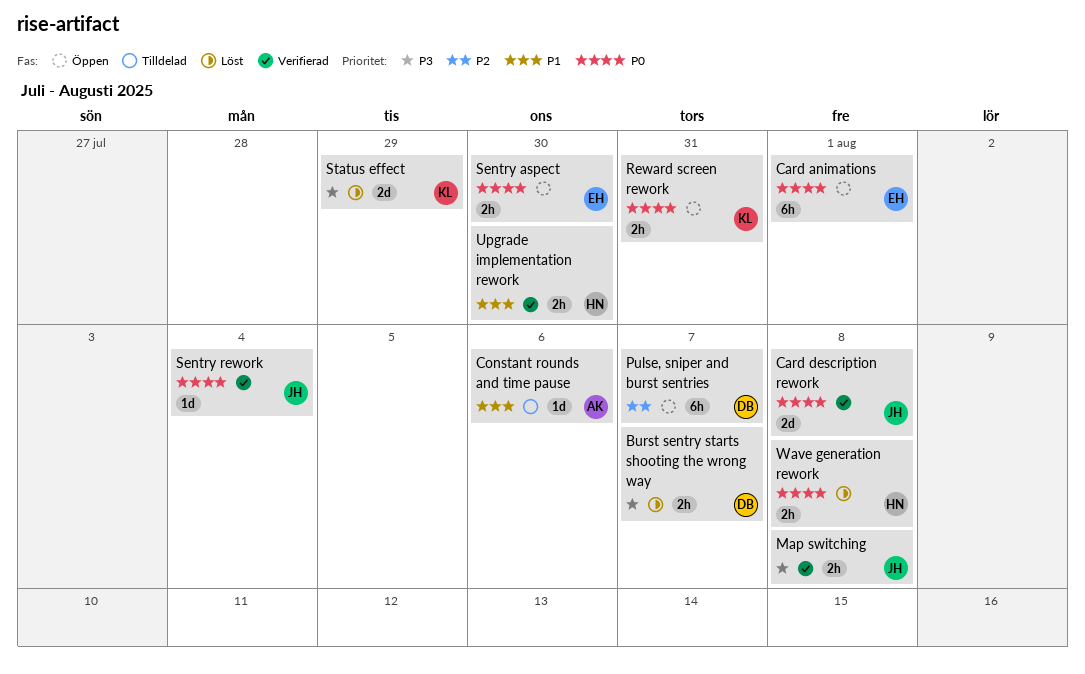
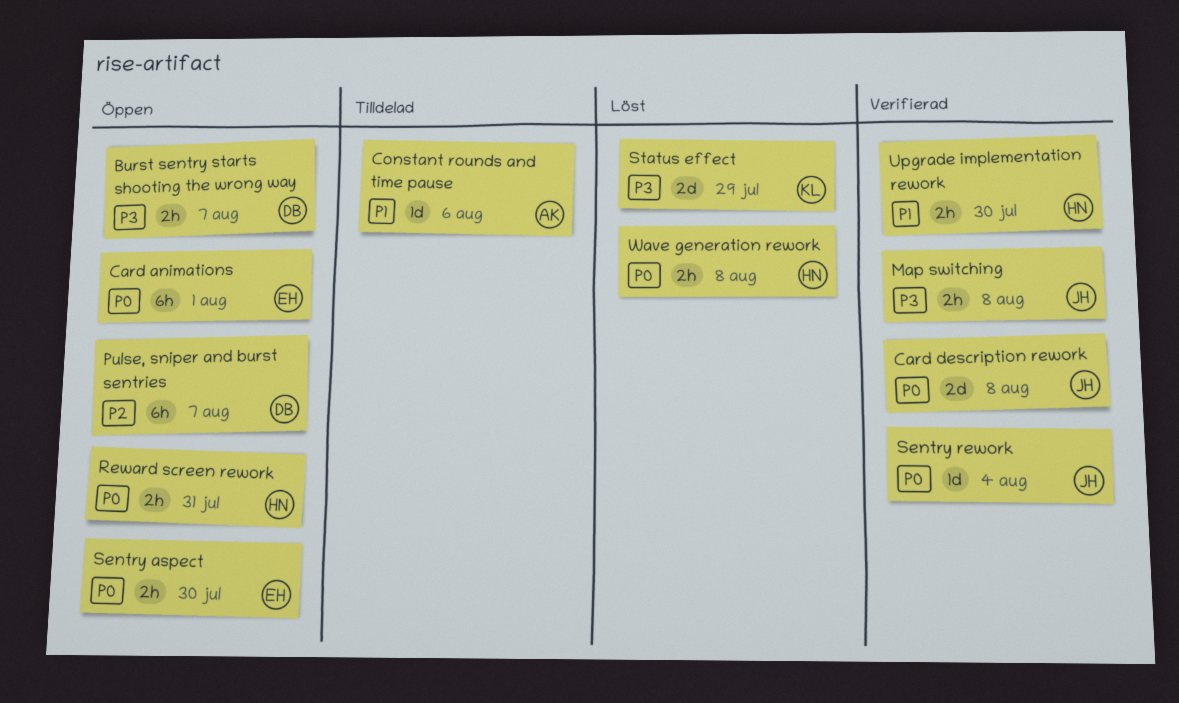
Burst sentry starts shooting the wrong way, status: Löst -> Öppen
Reward screen rework, owner: KL -> HN

